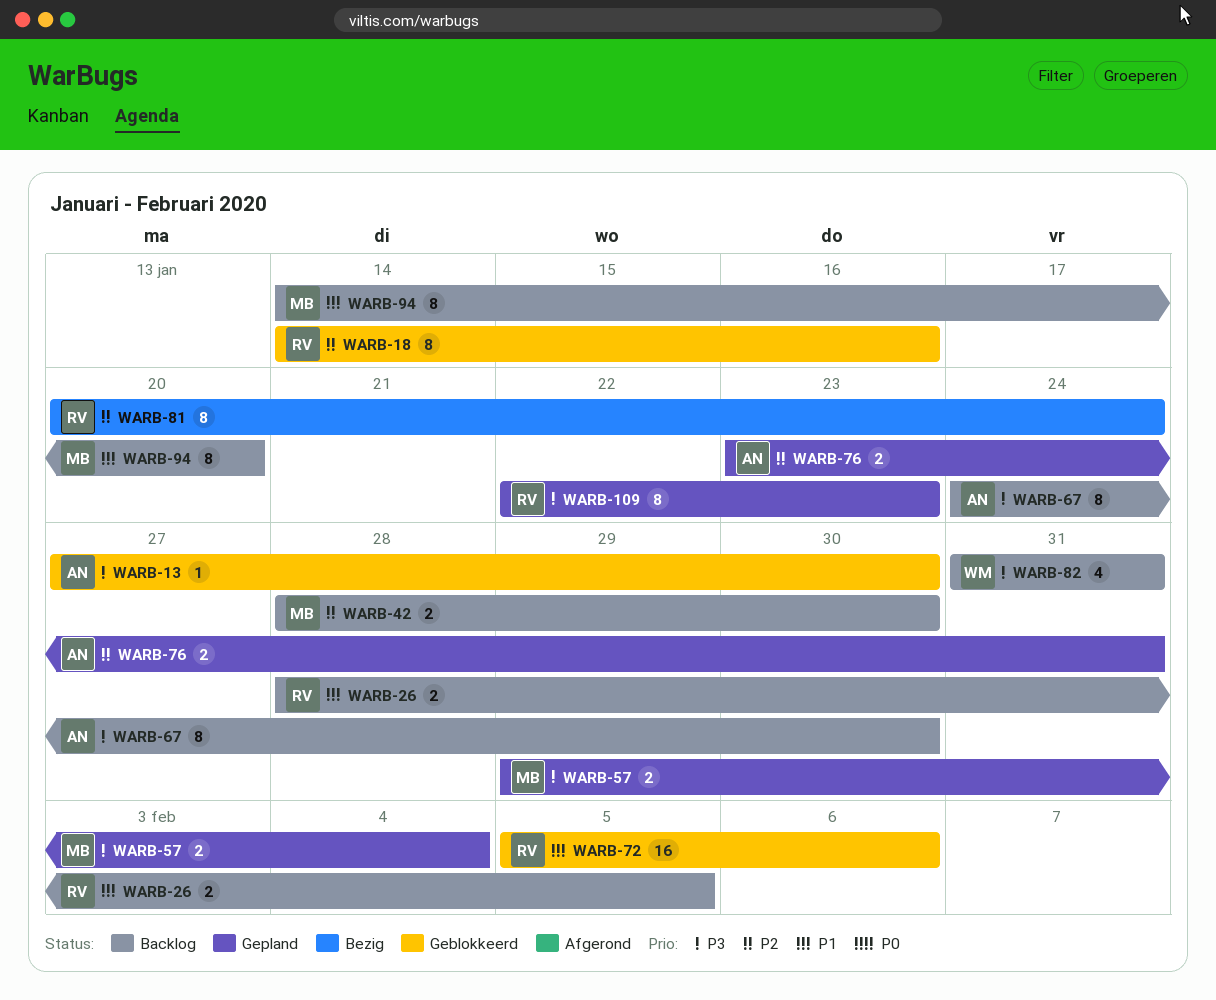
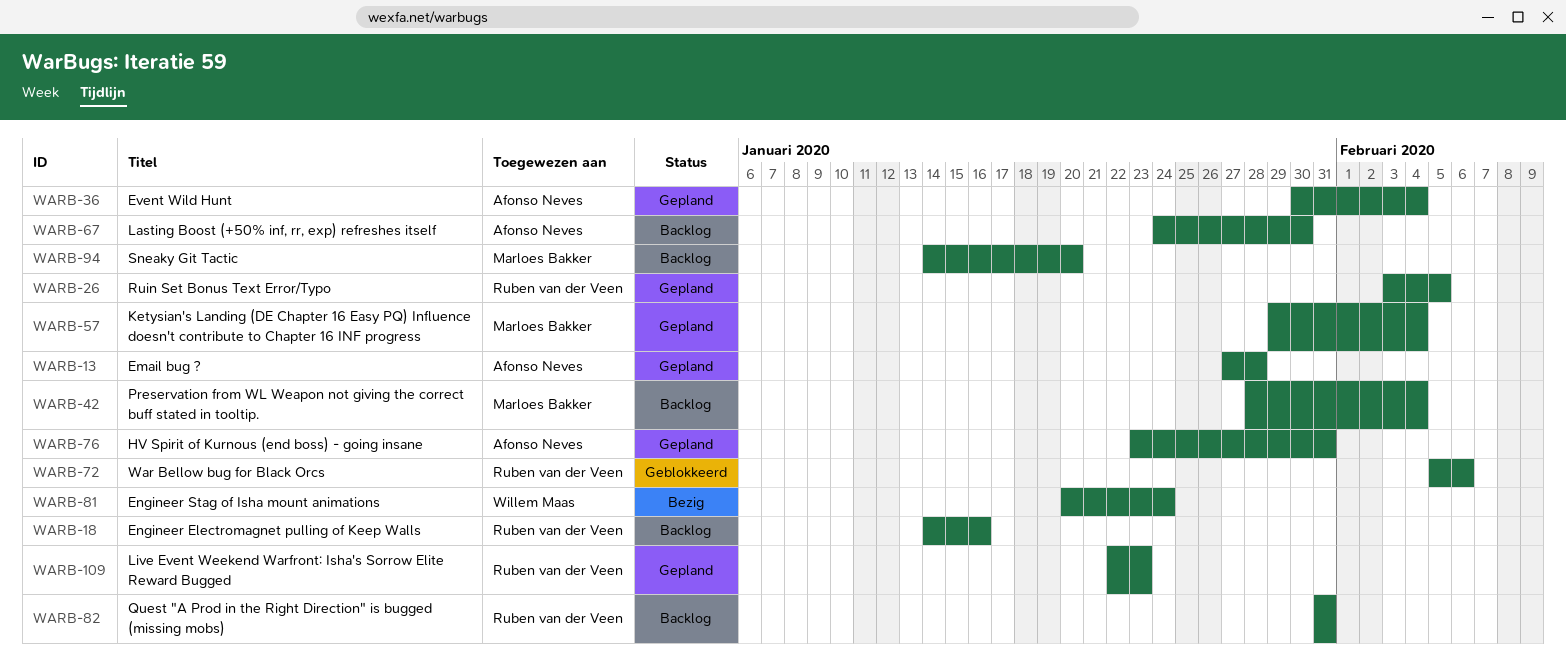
WARB-13, status: Geblokkeerd -> Gepland
WARB-13, due: Jan 30 -> Jan 28
WARB-18, status: Geblokkeerd -> Backlog
WARB-26, status: Backlog -> Gepland
WARB-26, start: Jan 28 -> Feb 3
WARB-36: none -> present
WARB-42, due: Jan 30 -> Feb 4
WARB-81, owner: Ruben van der Veen -> Willem Maas
WARB-82, owner: Willem Maas -> Ruben van der Veen

